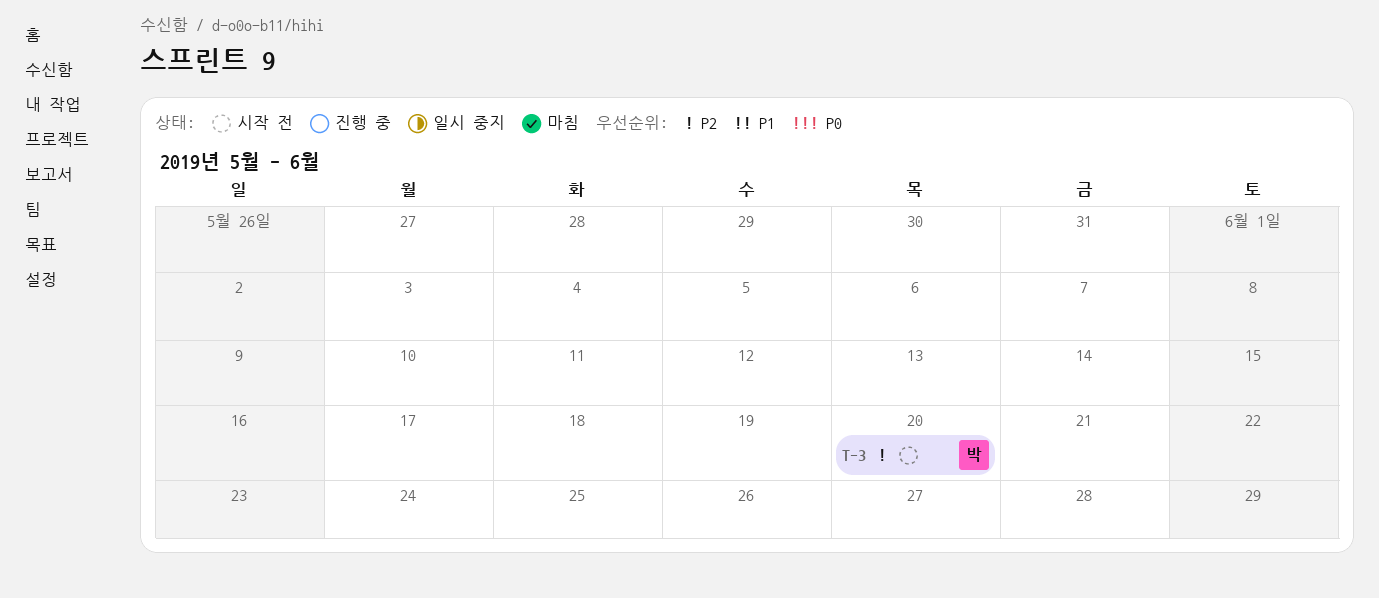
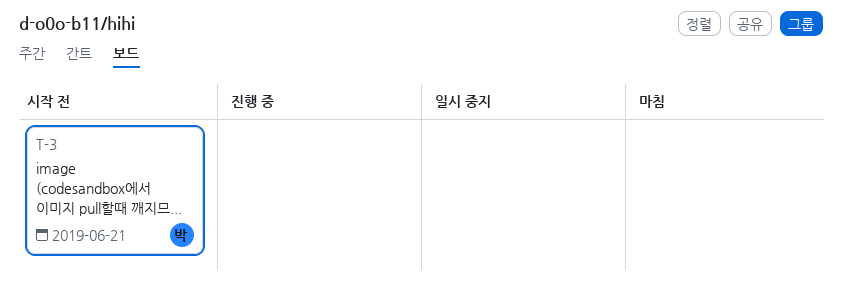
T-3, due: Jun 20 -> Jun 21

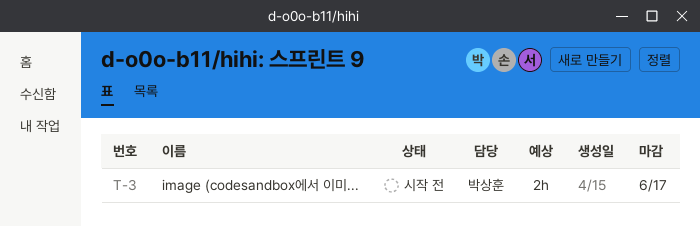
T-3, due: Jun 21 -> Jun 17

